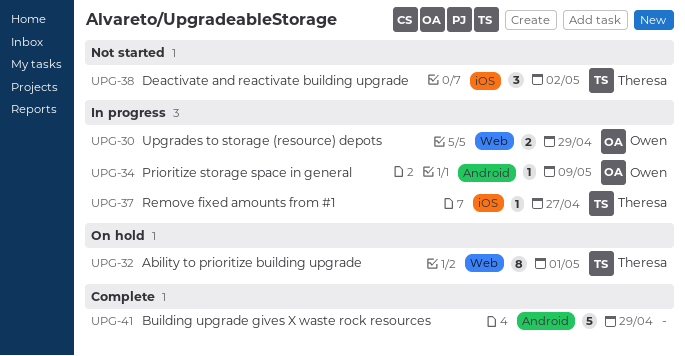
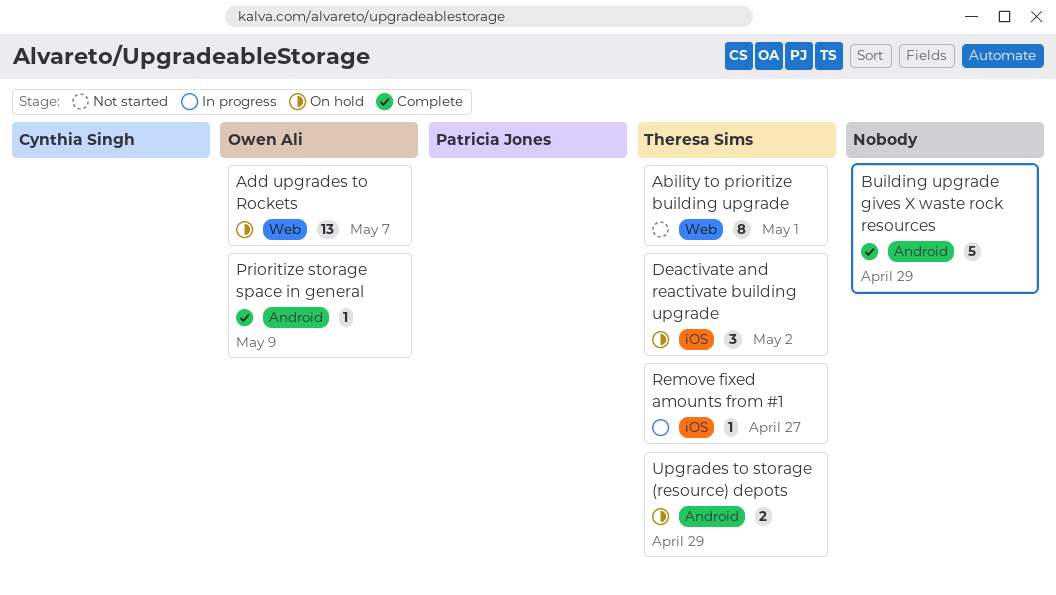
Ability to prioritize building upgrade, status: On hold -> Not started
Add upgrades to Rockets: none -> present
Deactivate and reactivate building upgrade, status: Not started -> On hold
Prioritize storage space in general, status: In progress -> Complete
Upgrades to storage (resource) depots, status: In progress -> On hold
Upgrades to storage (resource) depots, owner: Owen Ali -> Theresa Sims
Upgrades to storage (resource) depots, label: Web -> Android

